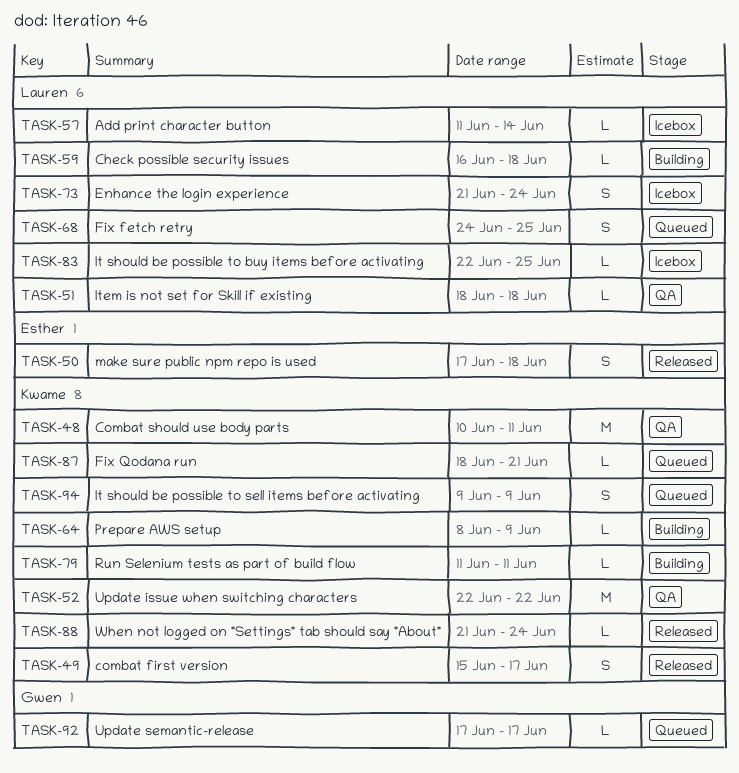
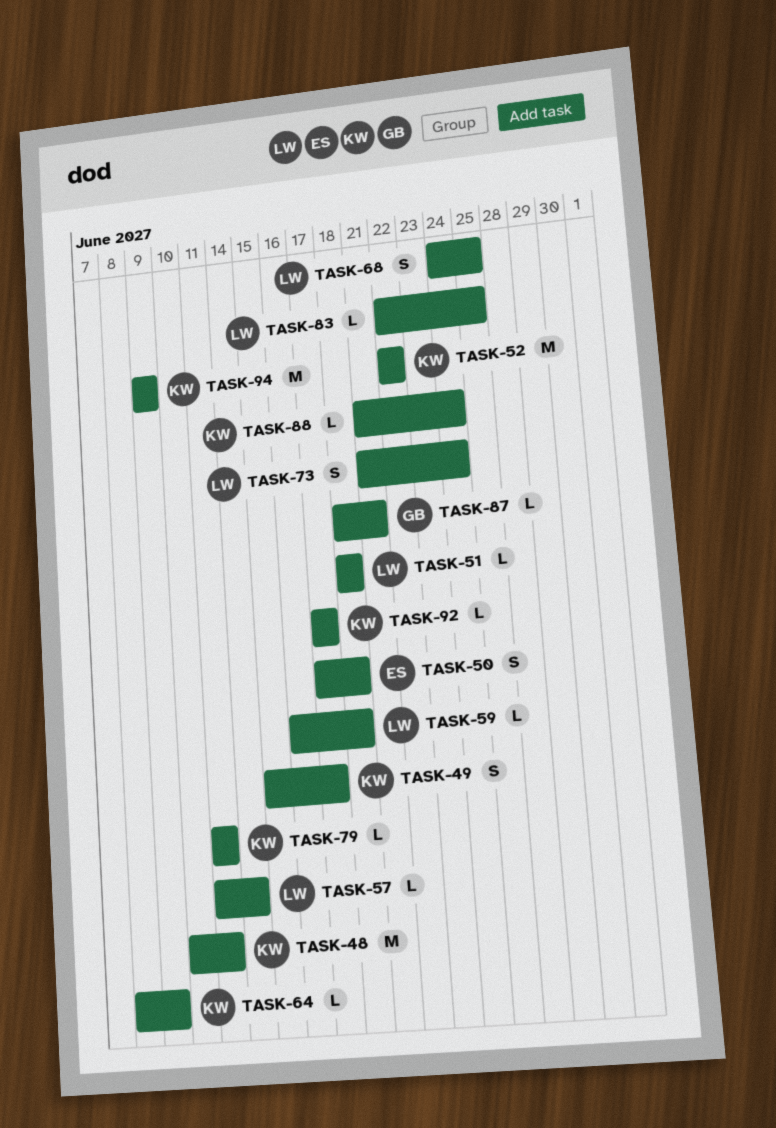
TASK-87, owner: Kwame -> Gwen
TASK-92, owner: Gwen -> Kwame
TASK-94, estimate: S -> M

